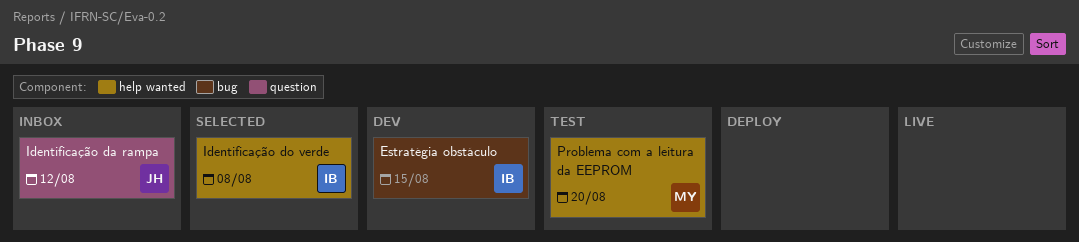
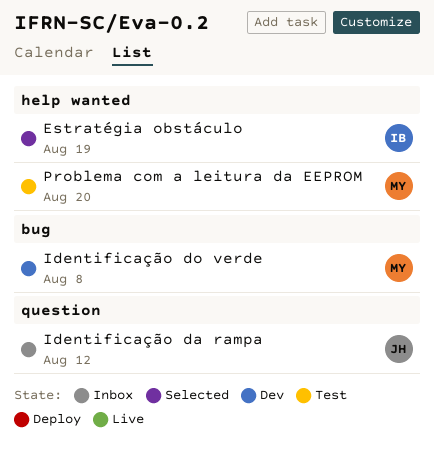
Estratégia obstáculo, status: Dev -> Selected
Estratégia obstáculo, label: bug -> help wanted
Estratégia obstáculo, due: Aug 15 -> Aug 19
Identificação do verde, status: Selected -> Dev
Identificação do verde, owner: IB -> MY
Identificação do verde, label: help wanted -> bug

